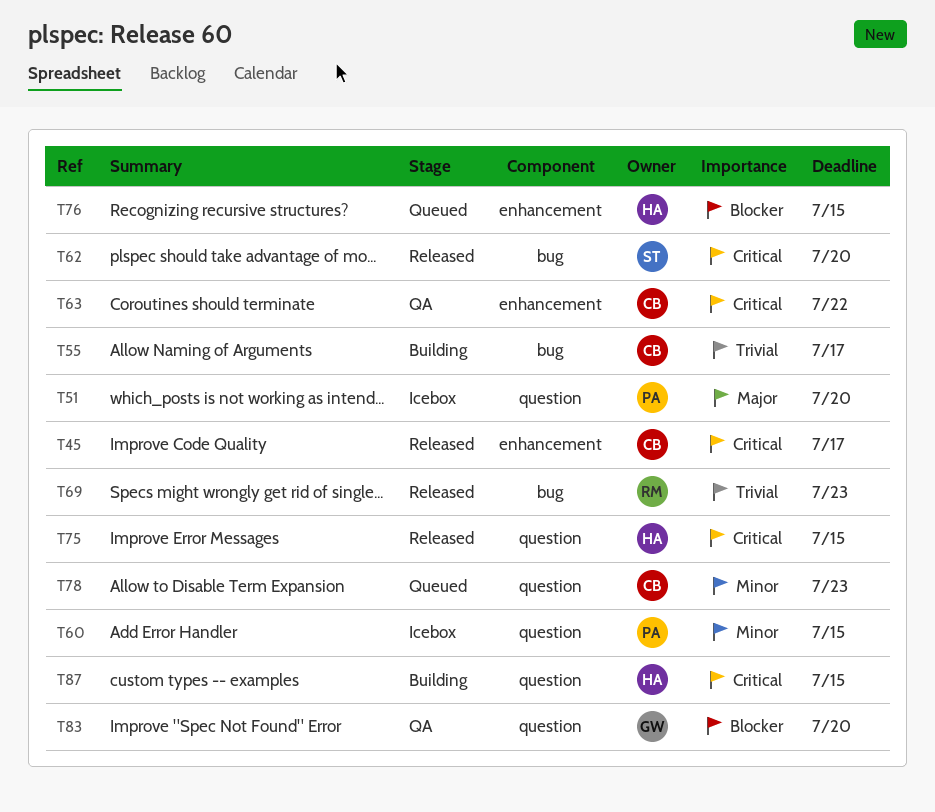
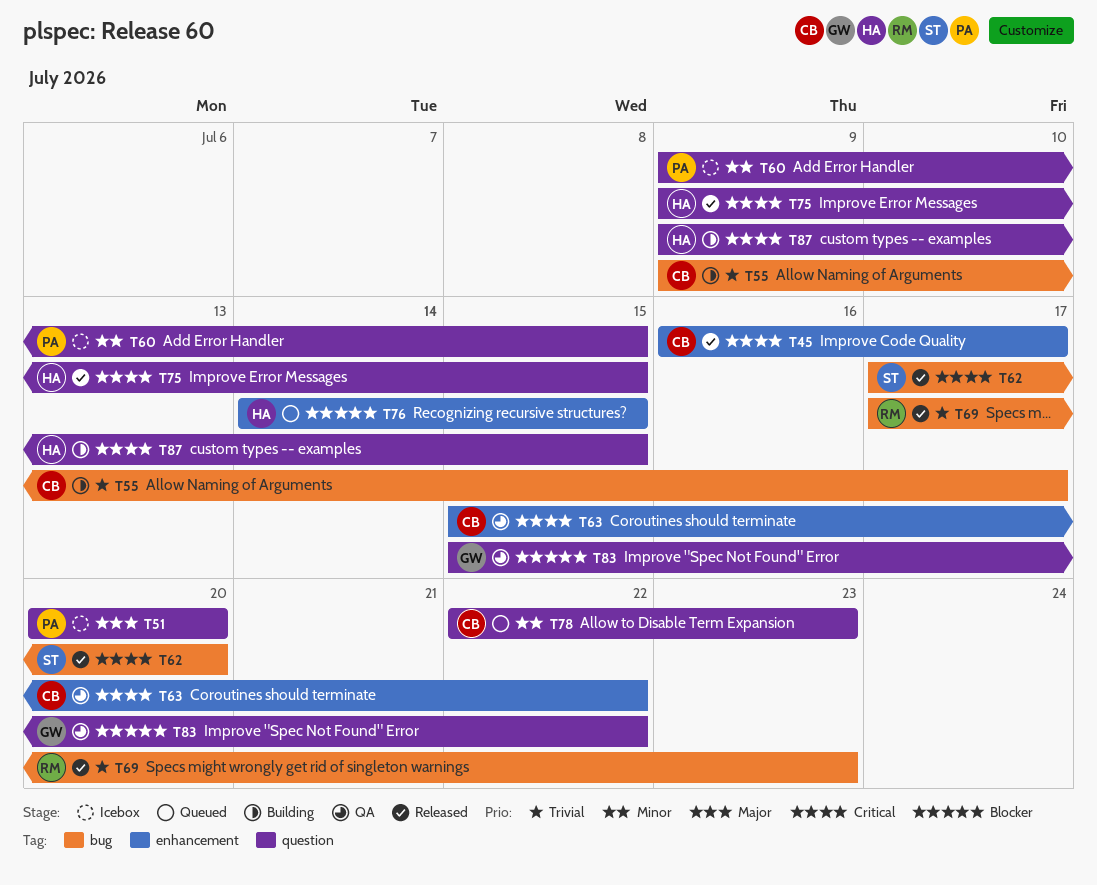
T83, due: Jul 20 -> Jul 22

